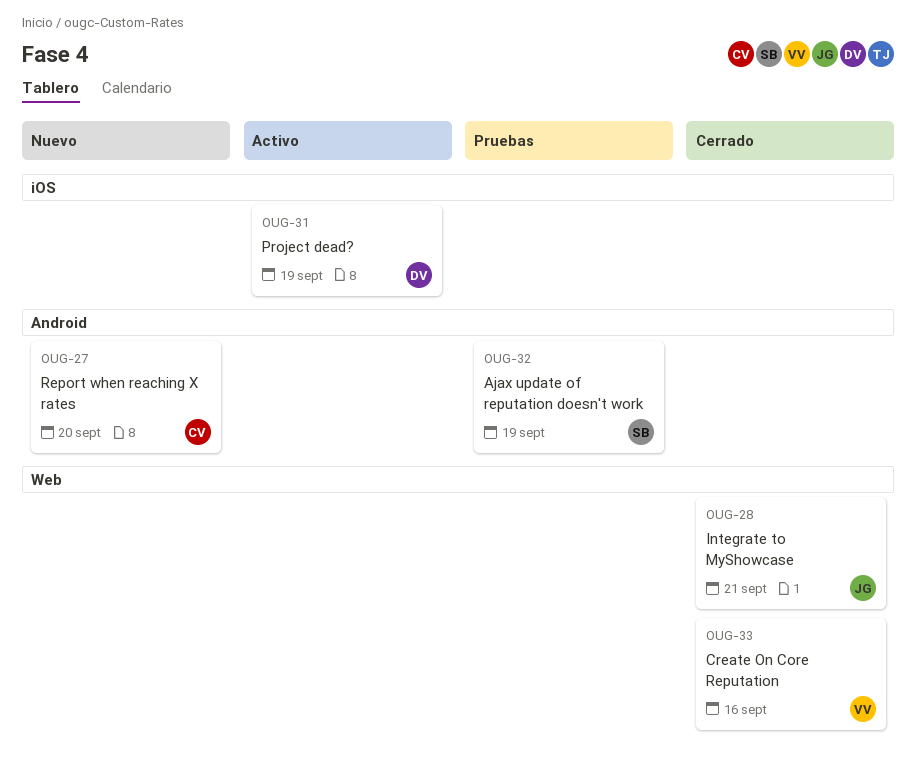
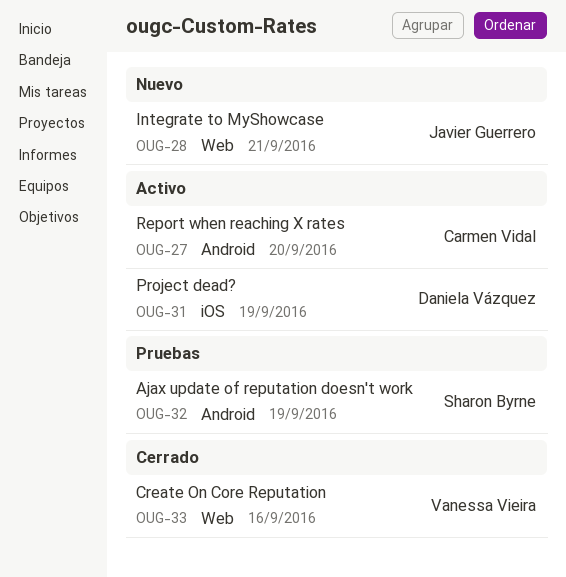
OUG-27, status: Nuevo -> Activo
OUG-28, status: Cerrado -> Nuevo

